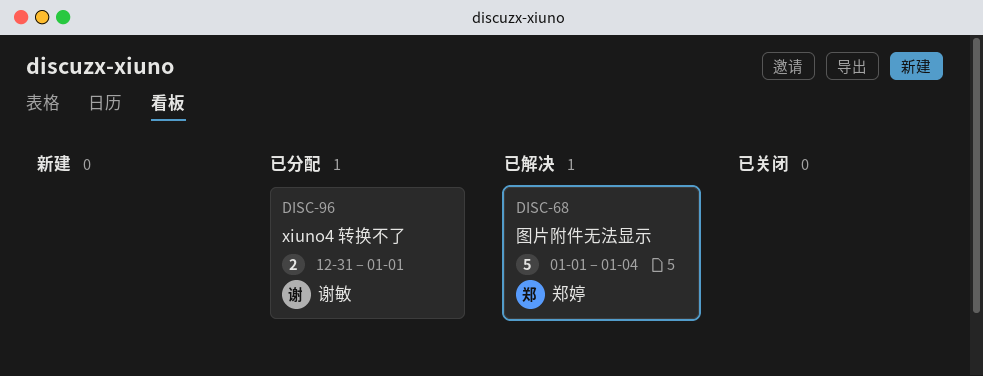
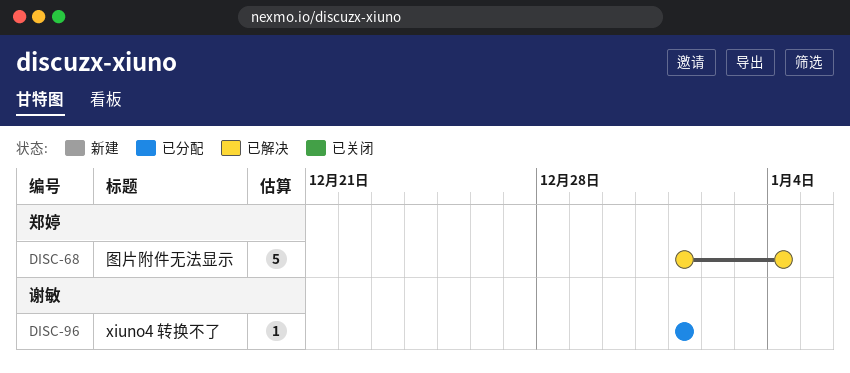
DISC-96, estimate: 2 -> 1
DISC-96, start: Dec 31 -> Jan 1

